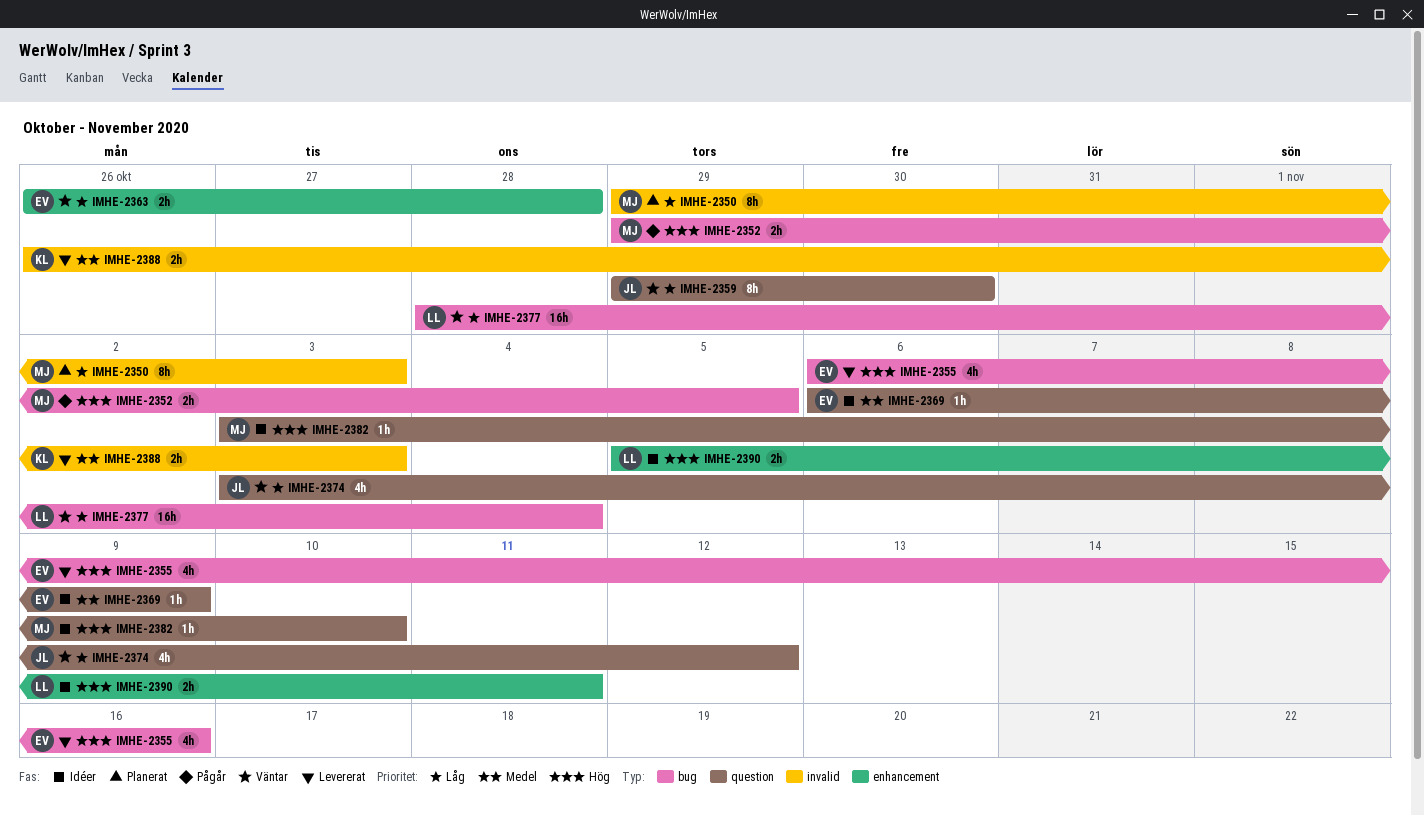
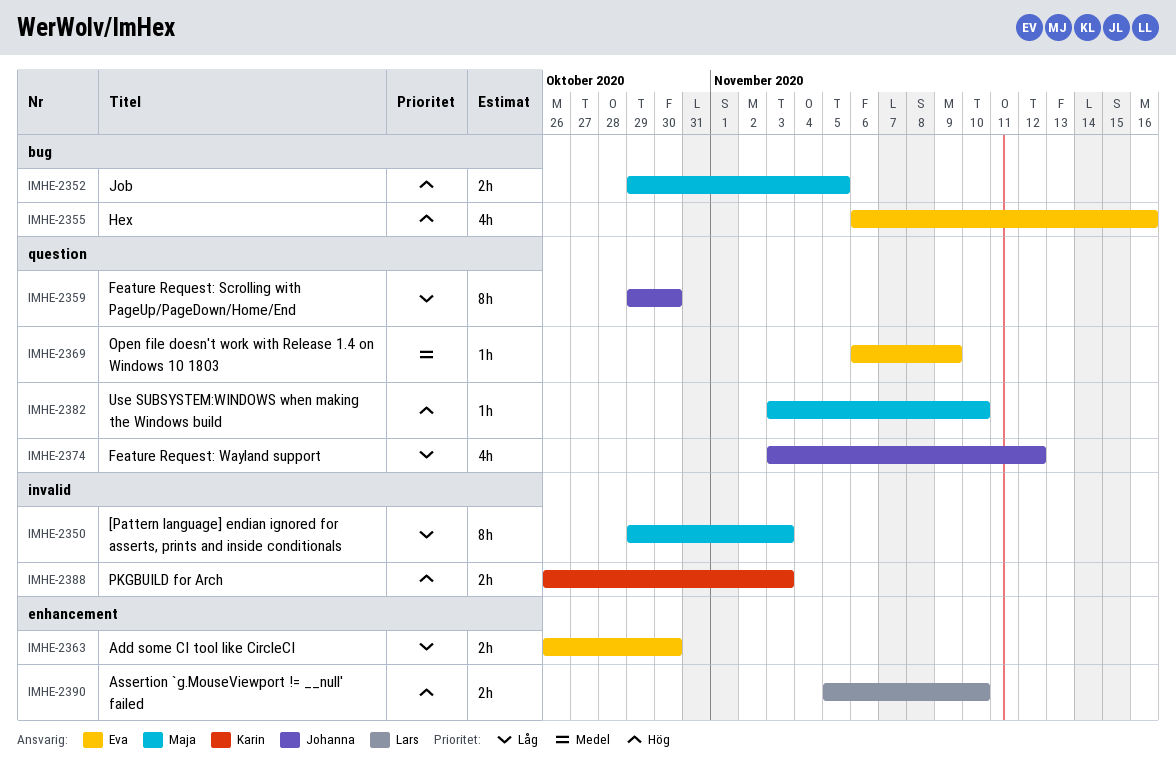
IMHE-2363, due: Oct 28 -> Oct 30
IMHE-2377: present -> none
IMHE-2388, priority: Medel -> Hög
IMHE-2390, due: Nov 11 -> Nov 10

